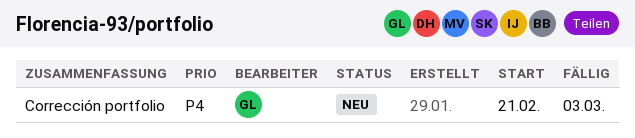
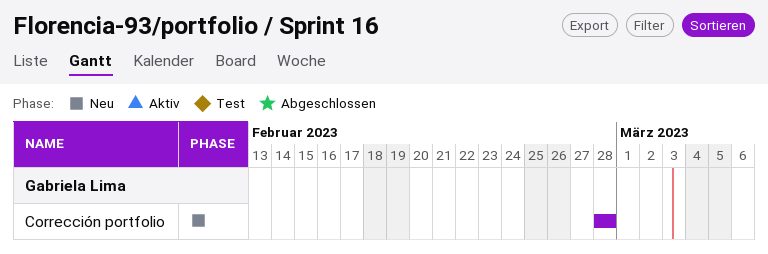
Corrección portfolio, start: Feb 21 -> Feb 28
Corrección portfolio, due: Mar 3 -> Feb 28

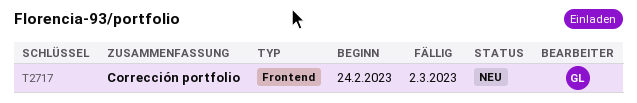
Corrección portfolio, start: Feb 28 -> Feb 24
Corrección portfolio, due: Feb 28 -> Mar 2

